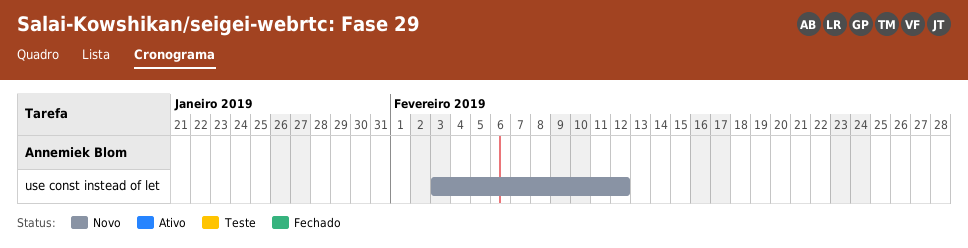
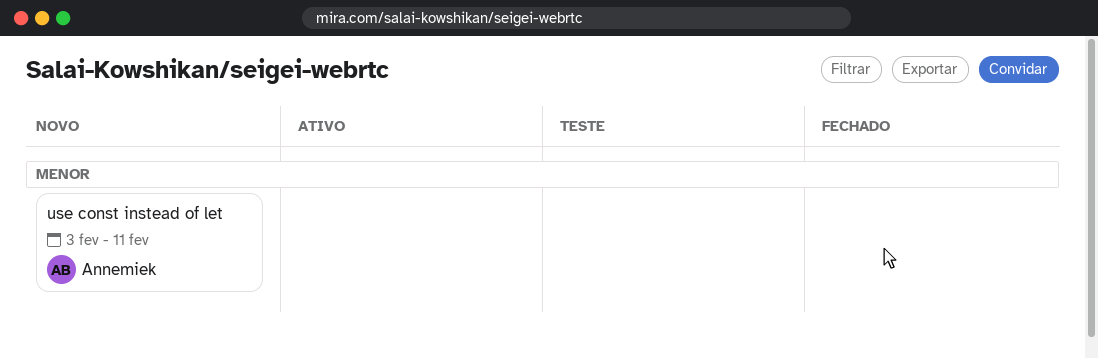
use const instead of let, due: Feb 12 -> Feb 11

